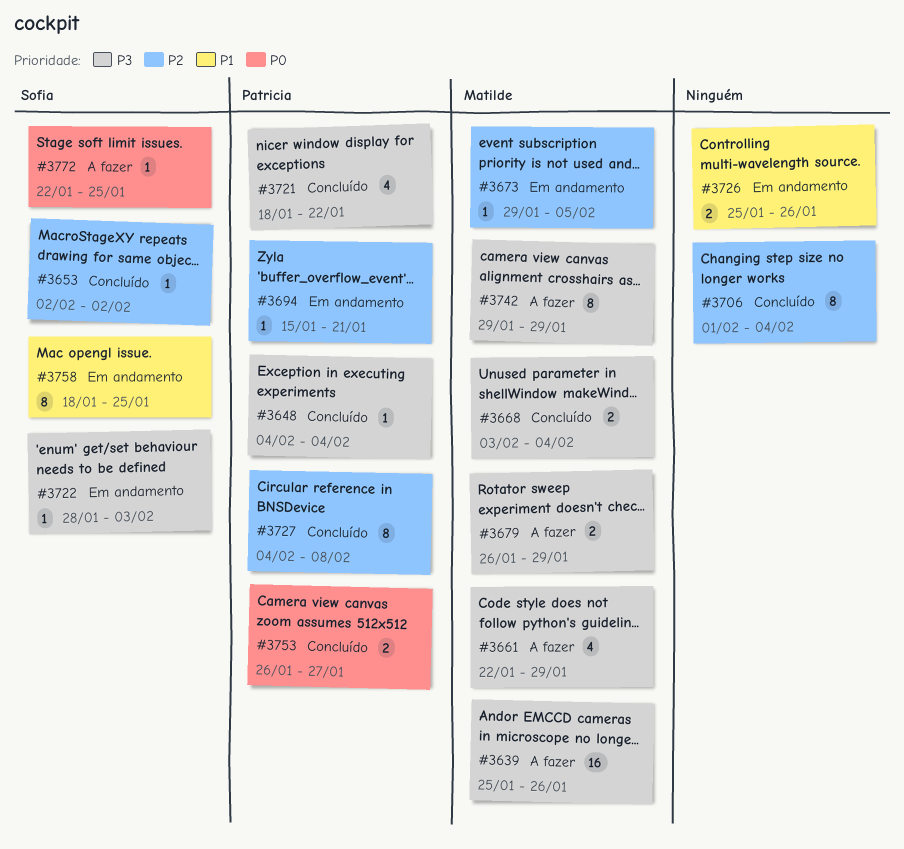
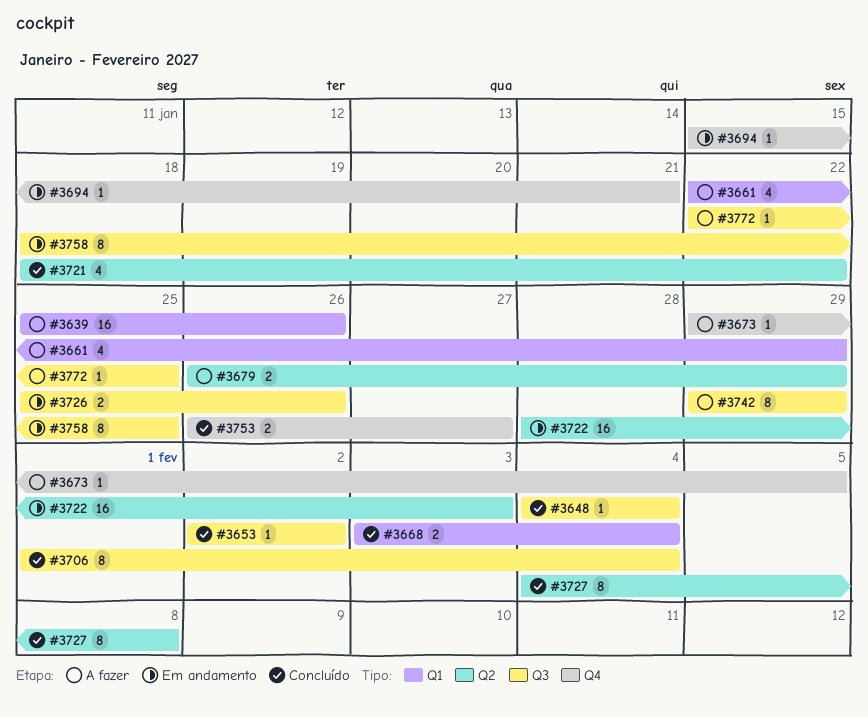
#3673, status: Em andamento -> A fazer
#3722, estimate: 1 -> 16

